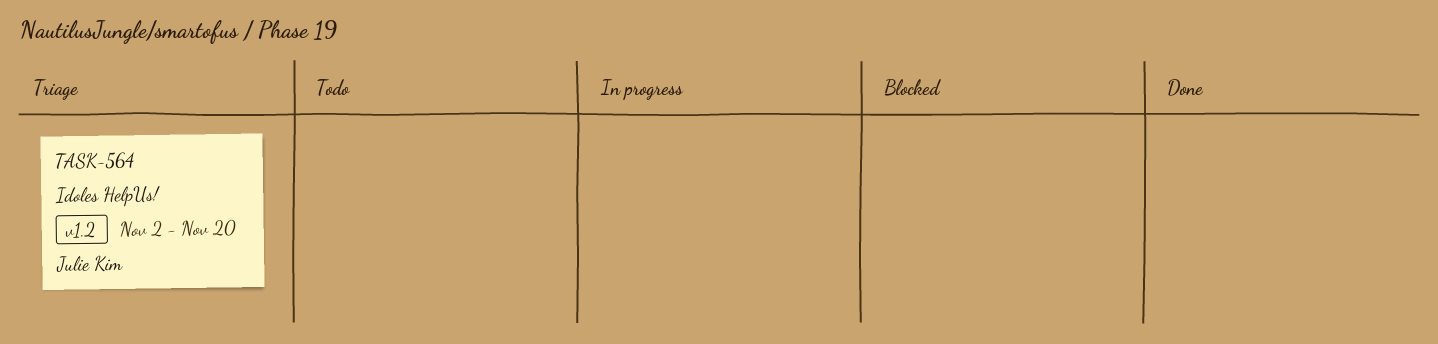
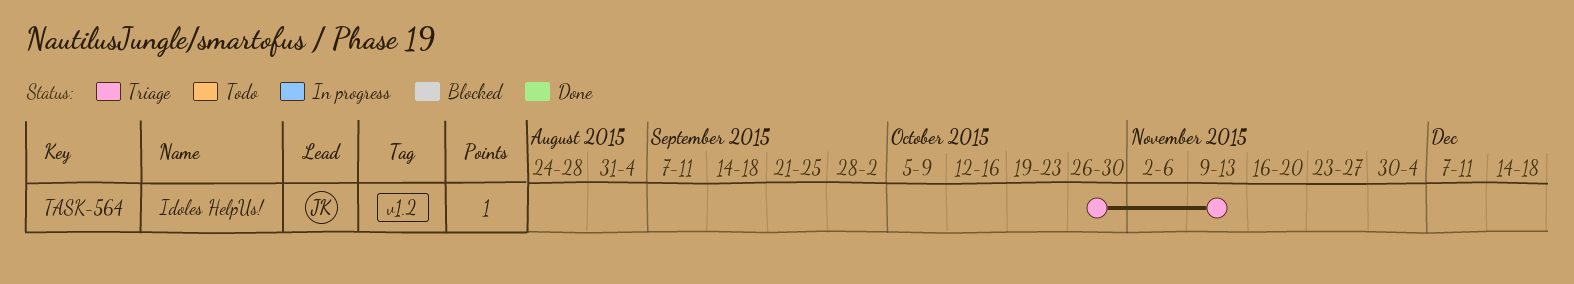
TASK-564, start: Nov 2 -> Oct 26
TASK-564, due: Nov 20 -> Nov 13

